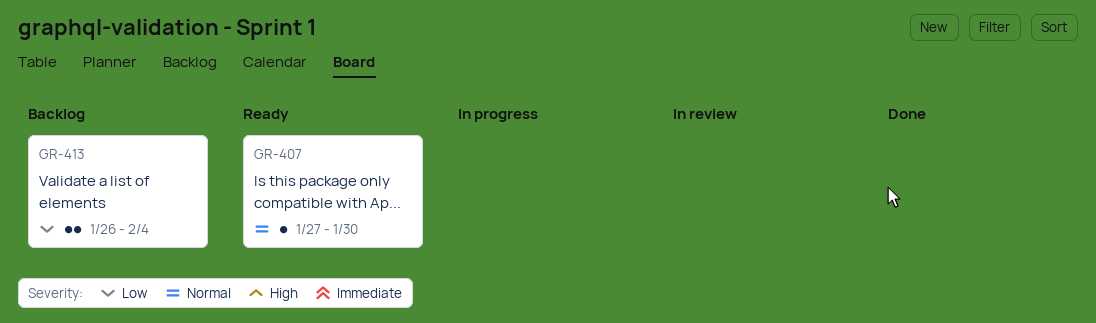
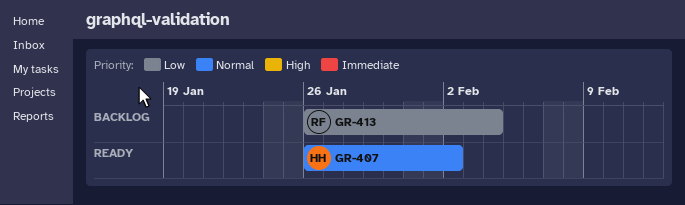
GR-407, start: Jan 27 -> Jan 26
GR-407, due: Jan 30 -> Feb 2

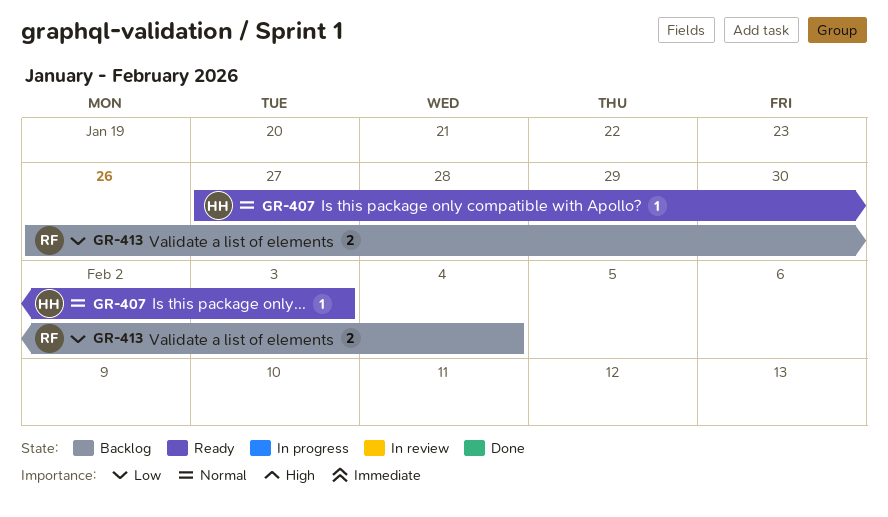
GR-407, start: Jan 26 -> Jan 27
GR-407, due: Feb 2 -> Feb 3

